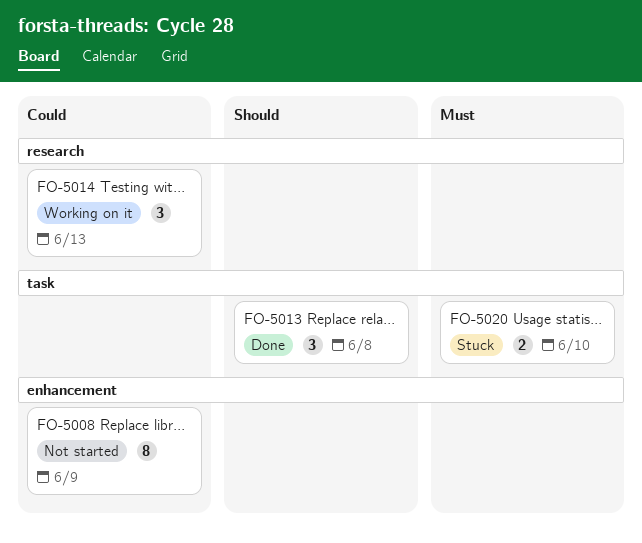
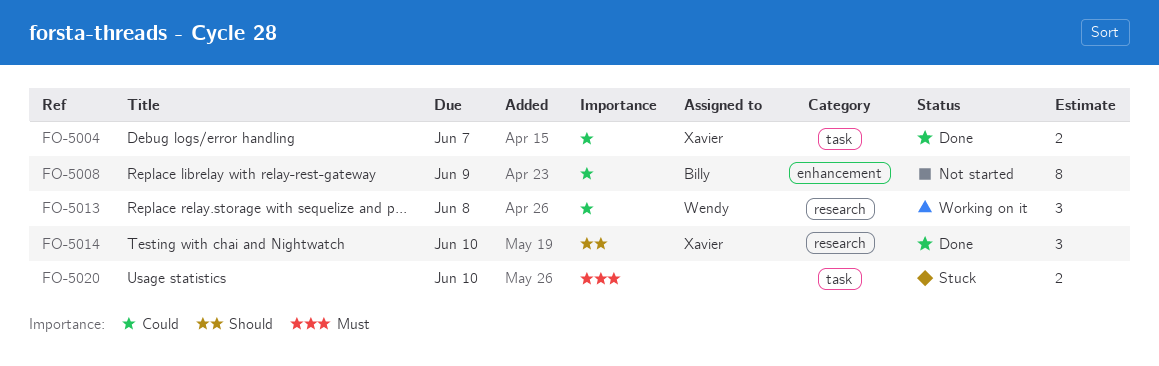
FO-5004: none -> present
FO-5013, status: Done -> Working on it
FO-5013, priority: Should -> Could
FO-5013, label: task -> research
FO-5014, status: Working on it -> Done
FO-5014, priority: Could -> Should
FO-5014, due: Jun 13 -> Jun 10

